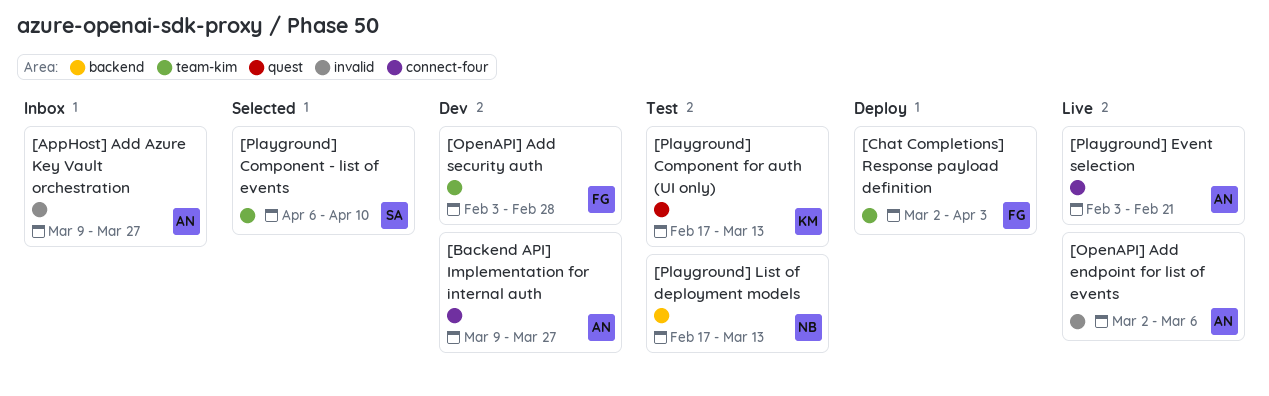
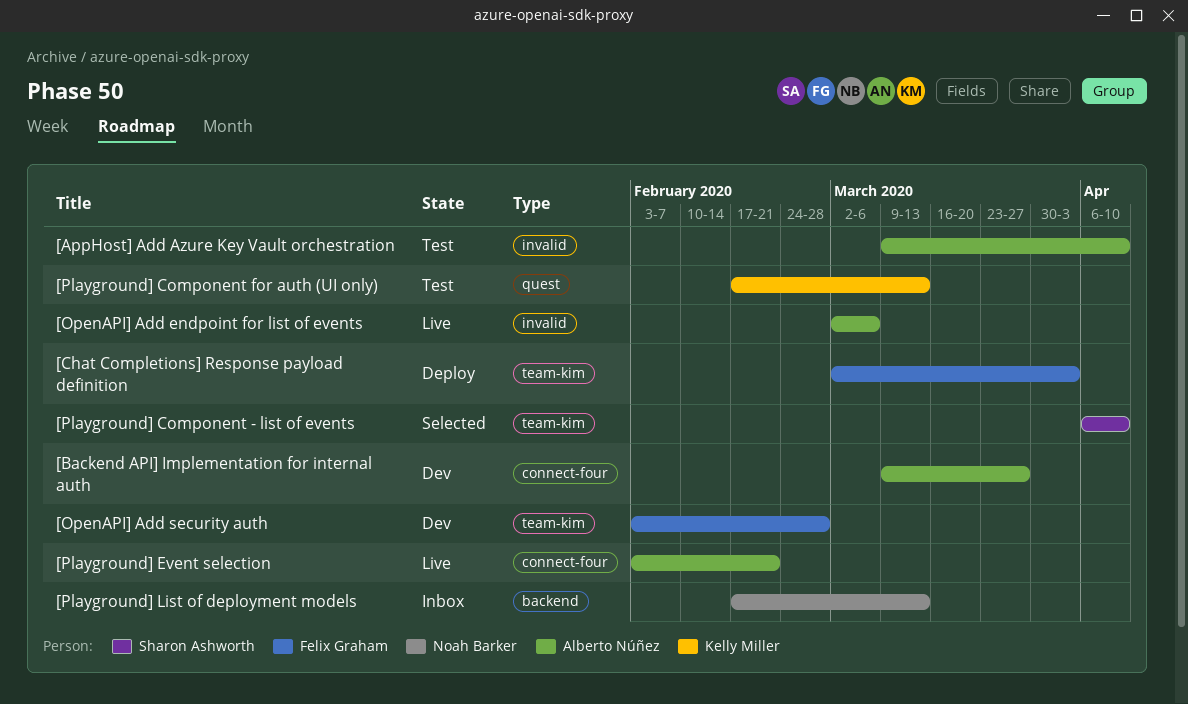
[AppHost] Add Azure Key Vault orchestration, status: Inbox -> Test
[AppHost] Add Azure Key Vault orchestration, due: Mar 27 -> Apr 10
[Playground] List of deployment models, status: Test -> Inbox

